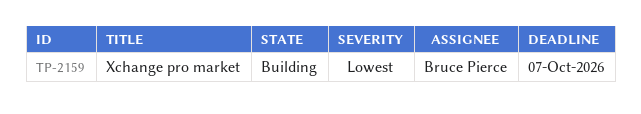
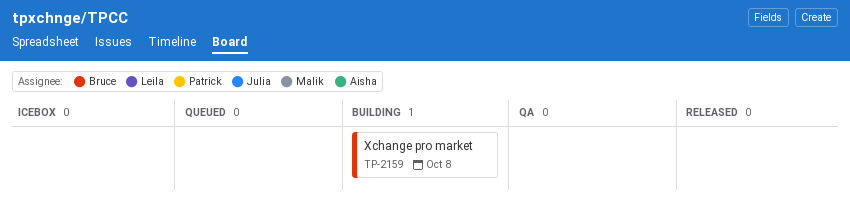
TP-2159, due: Oct 7 -> Oct 8

